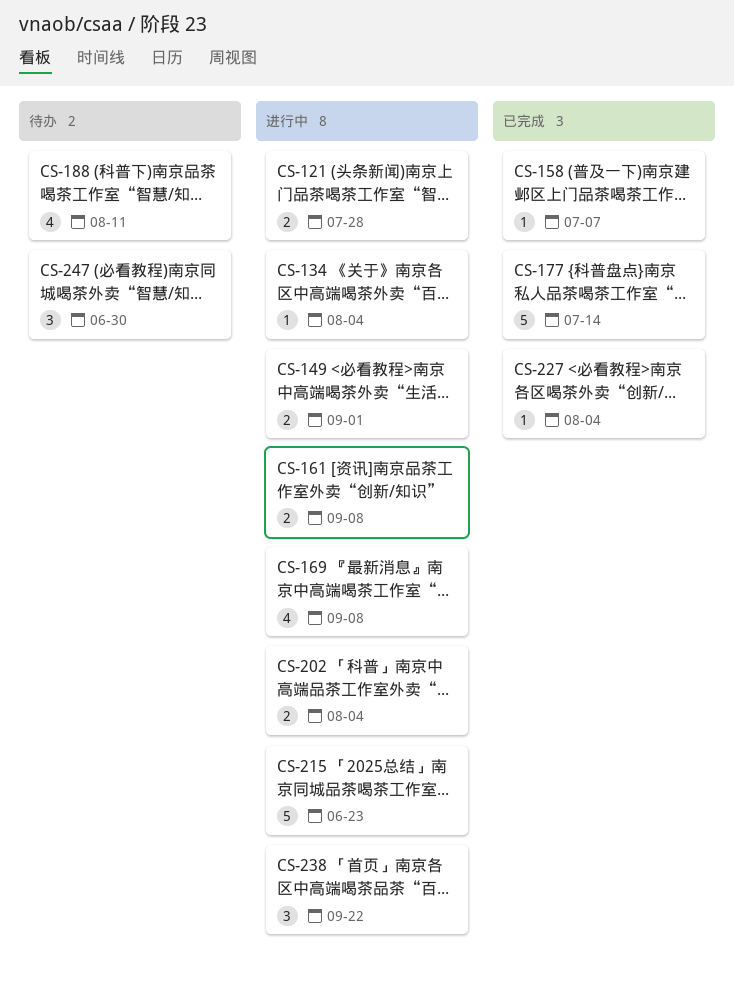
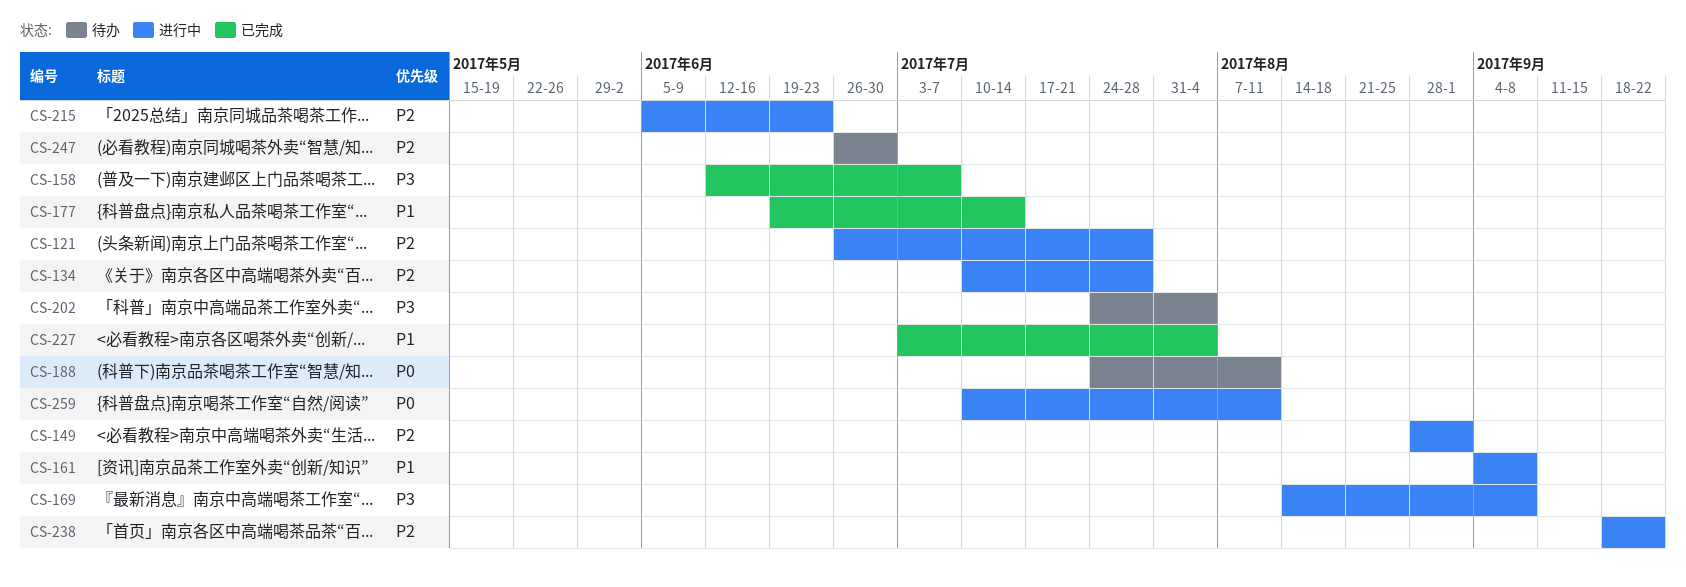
CS-134, due: Aug 4 -> Jul 28
CS-202, status: 进行中 -> 待办
CS-259: none -> present

